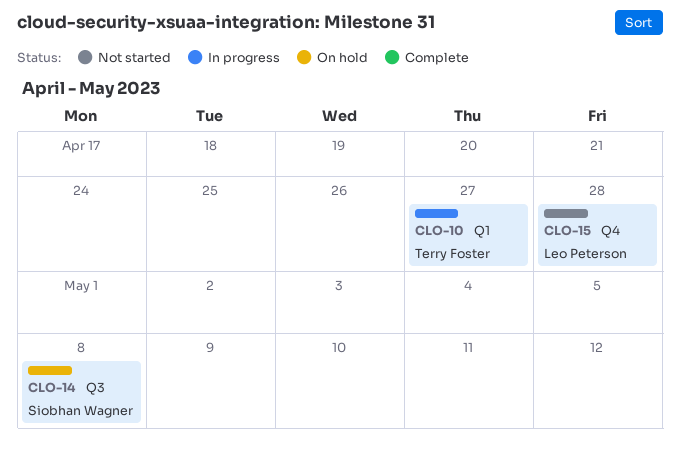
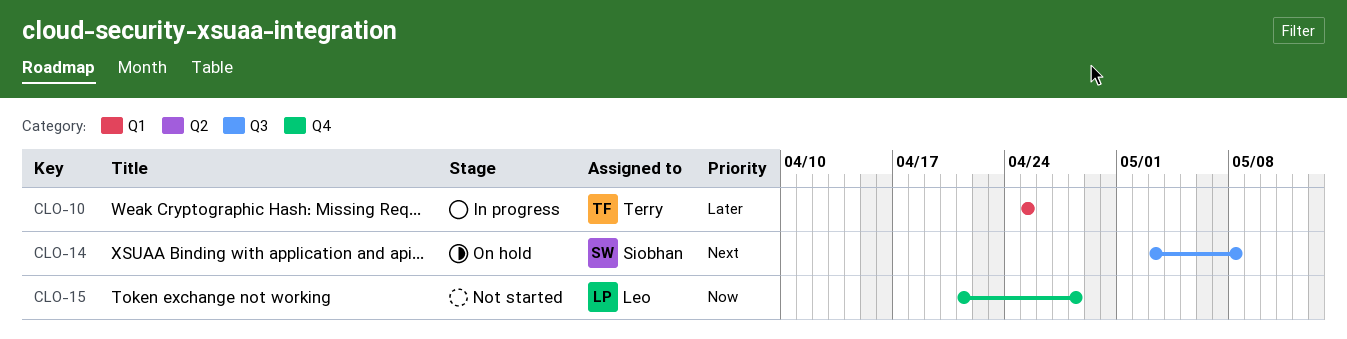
CLO-10, due: Apr 27 -> Apr 25

